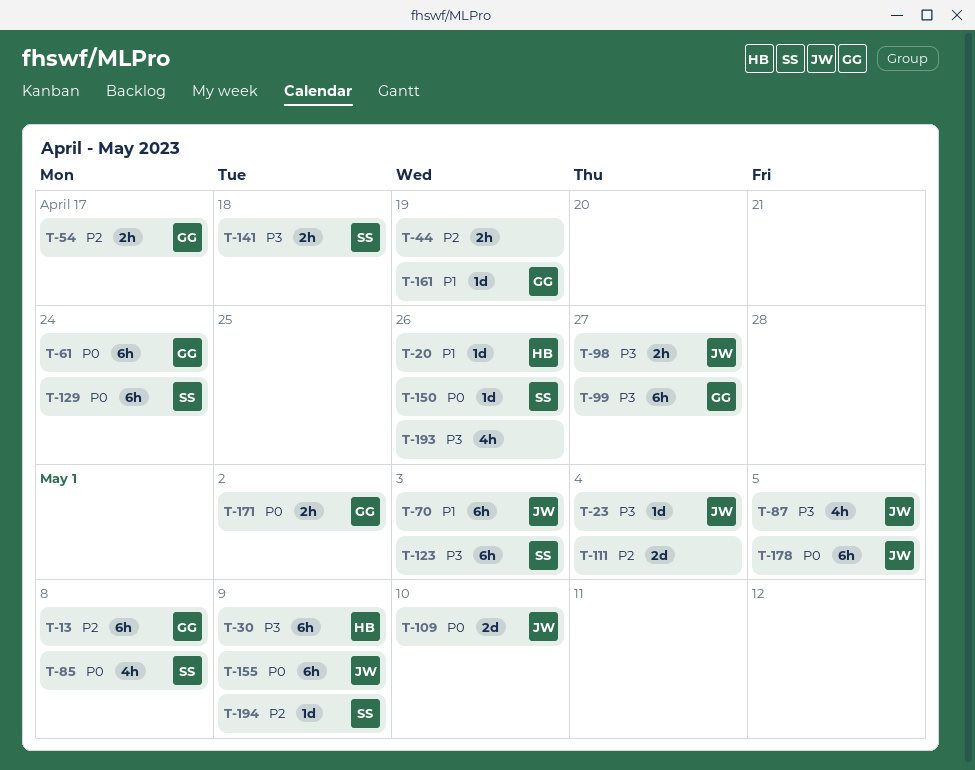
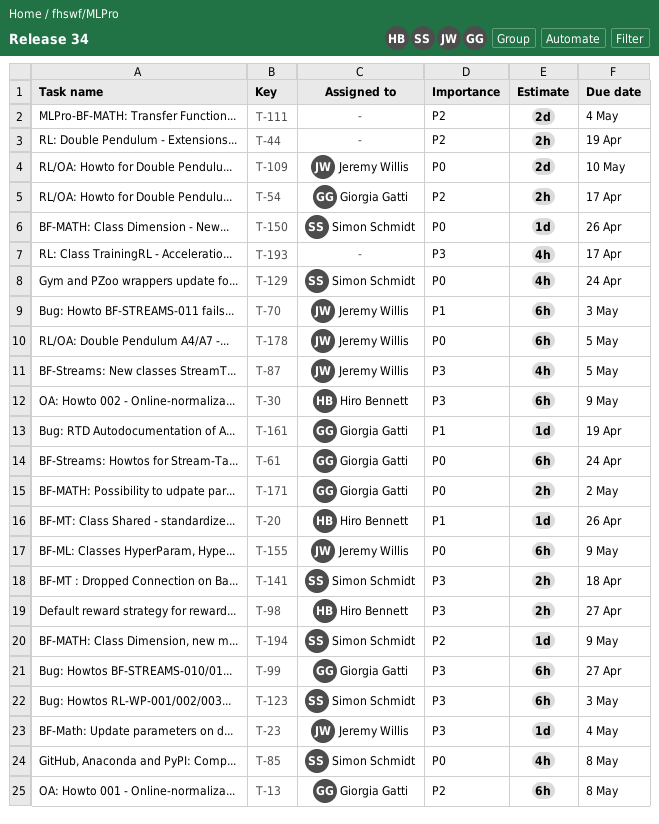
T-98, owner: Jeremy Willis -> Hiro Bennett
T-129, estimate: 6h -> 4h
T-193, due: Apr 26 -> Apr 17

